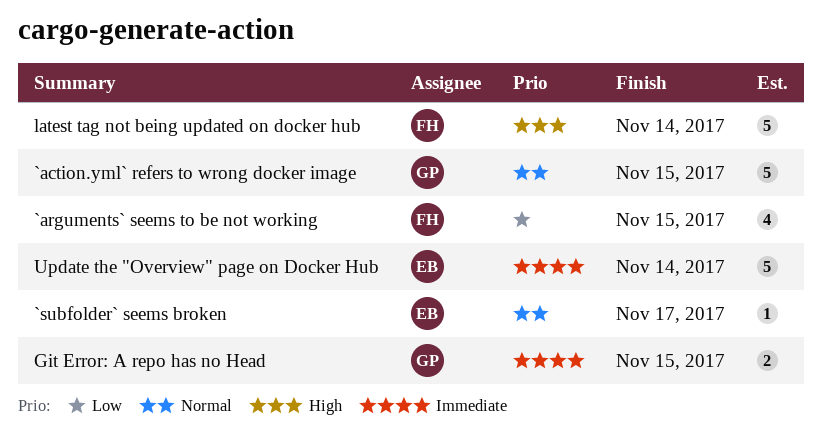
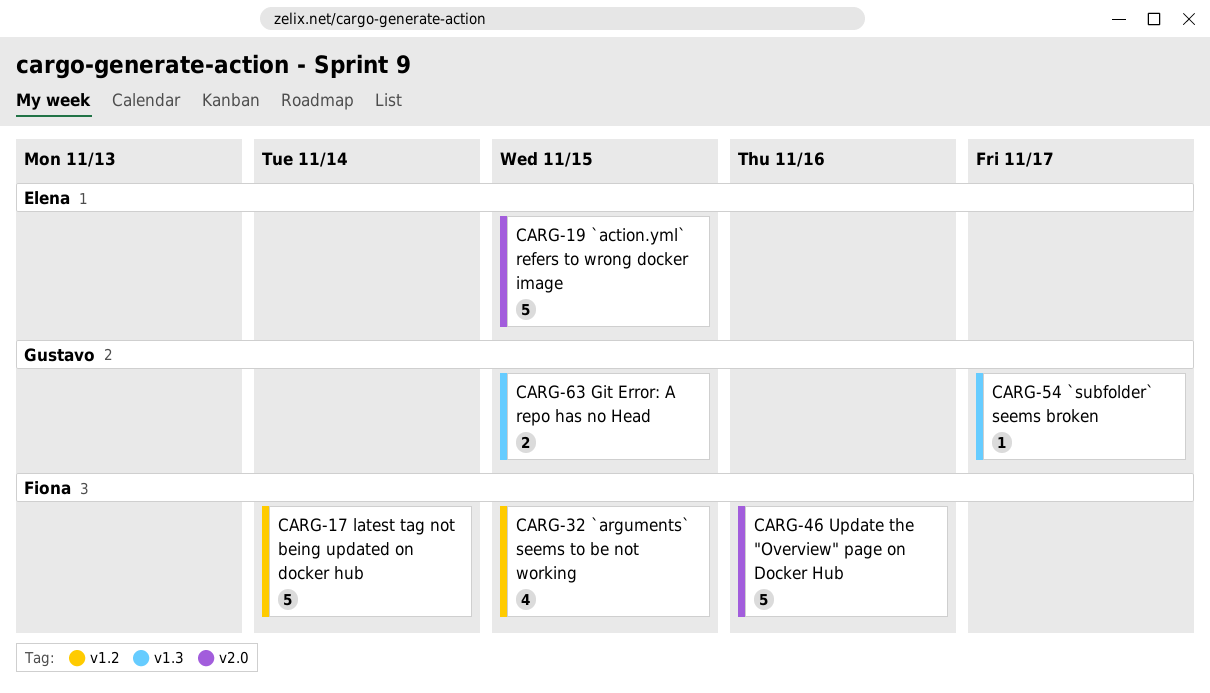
`action.yml` refers to wrong docker image, owner: Gustavo -> Elena
`subfolder` seems broken, owner: Elena -> Gustavo
Update the "Overview" page on Docker Hub, owner: Elena -> Fiona
Update the "Overview" page on Docker Hub, due: Nov 14 -> Nov 16

